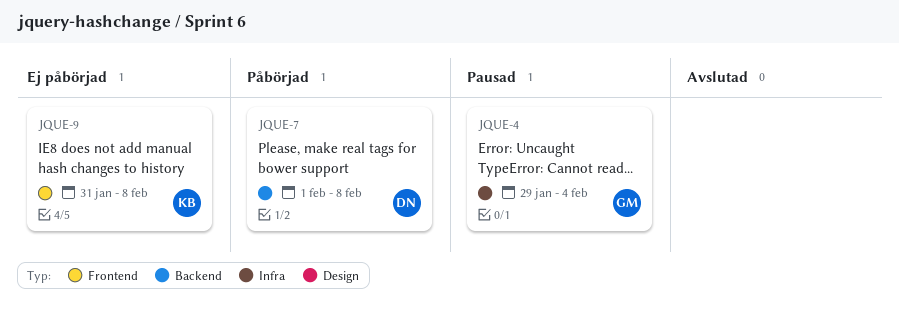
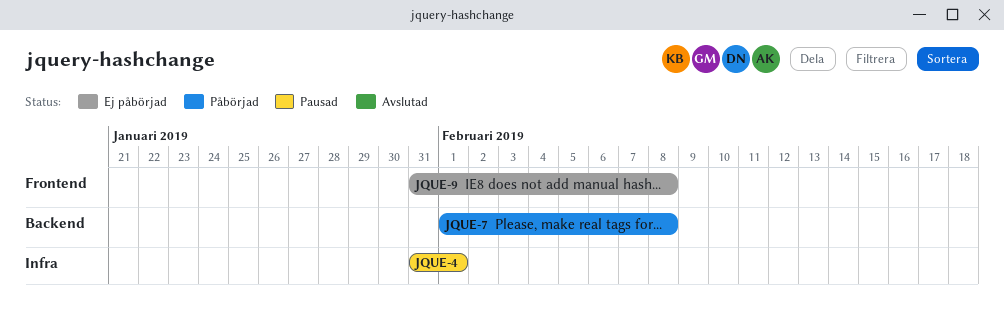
JQUE-4, start: Jan 29 -> Jan 31
JQUE-4, due: Feb 4 -> Feb 1

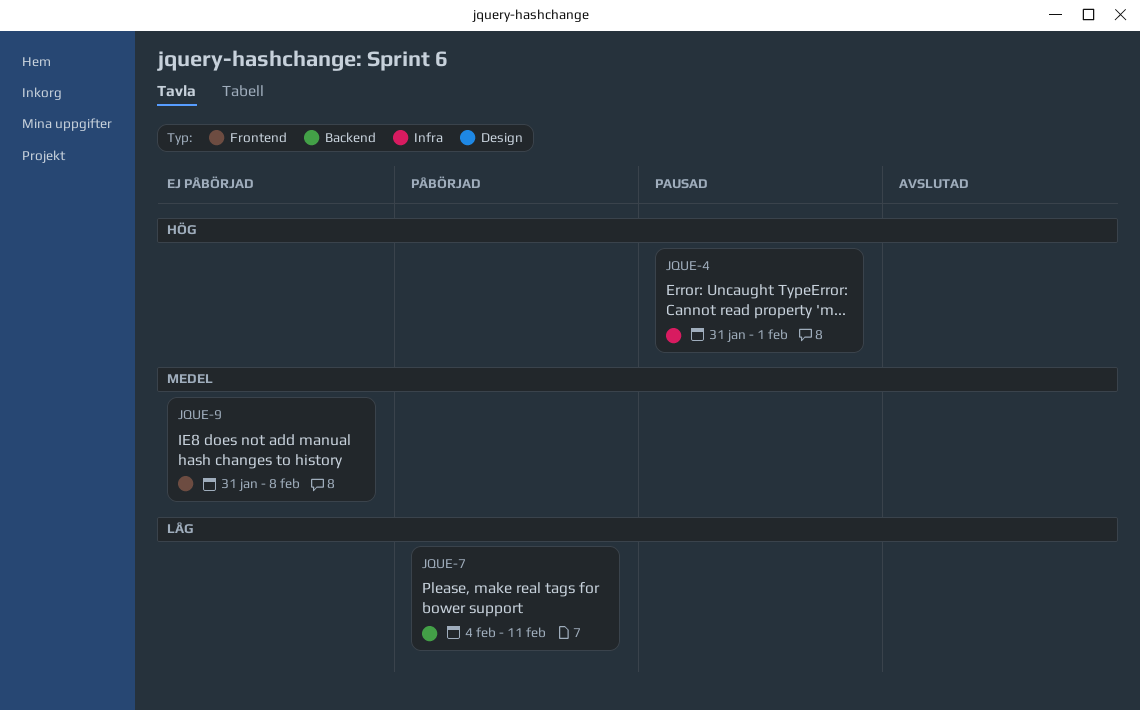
JQUE-7, start: Feb 1 -> Feb 4
JQUE-7, due: Feb 8 -> Feb 11

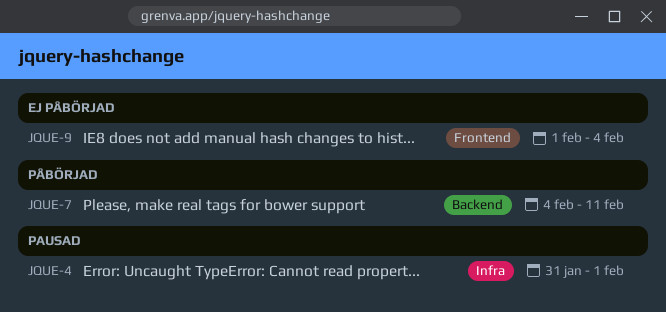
JQUE-9, start: Jan 31 -> Feb 1
JQUE-9, due: Feb 8 -> Feb 4

